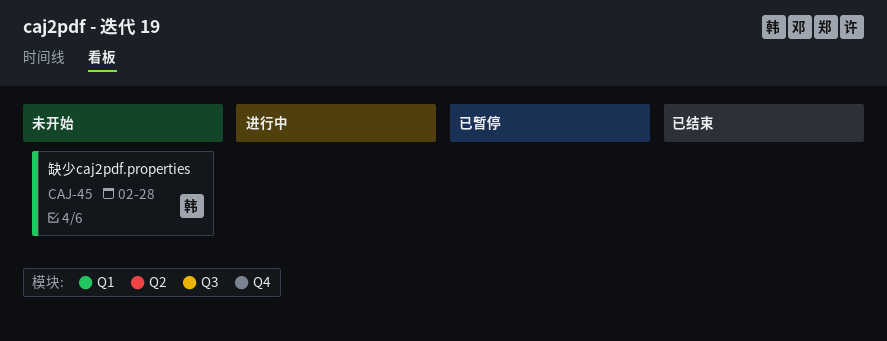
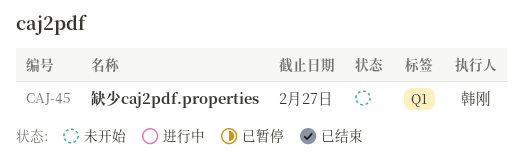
CAJ-45, due: Feb 28 -> Feb 27

